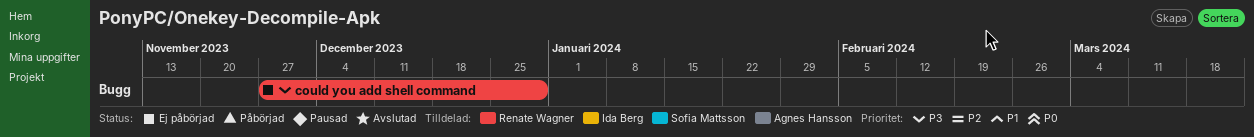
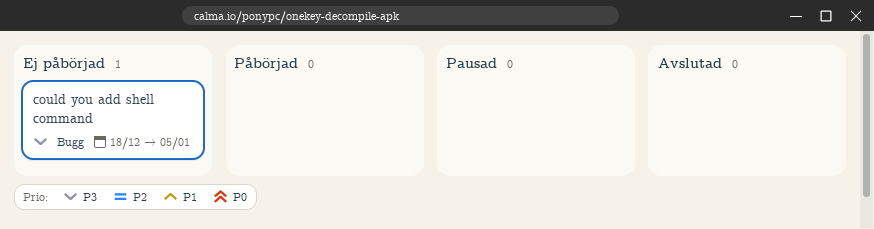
could you add shell command, start: Nov 27 -> Dec 18
could you add shell command, due: Dec 29 -> Jan 5

